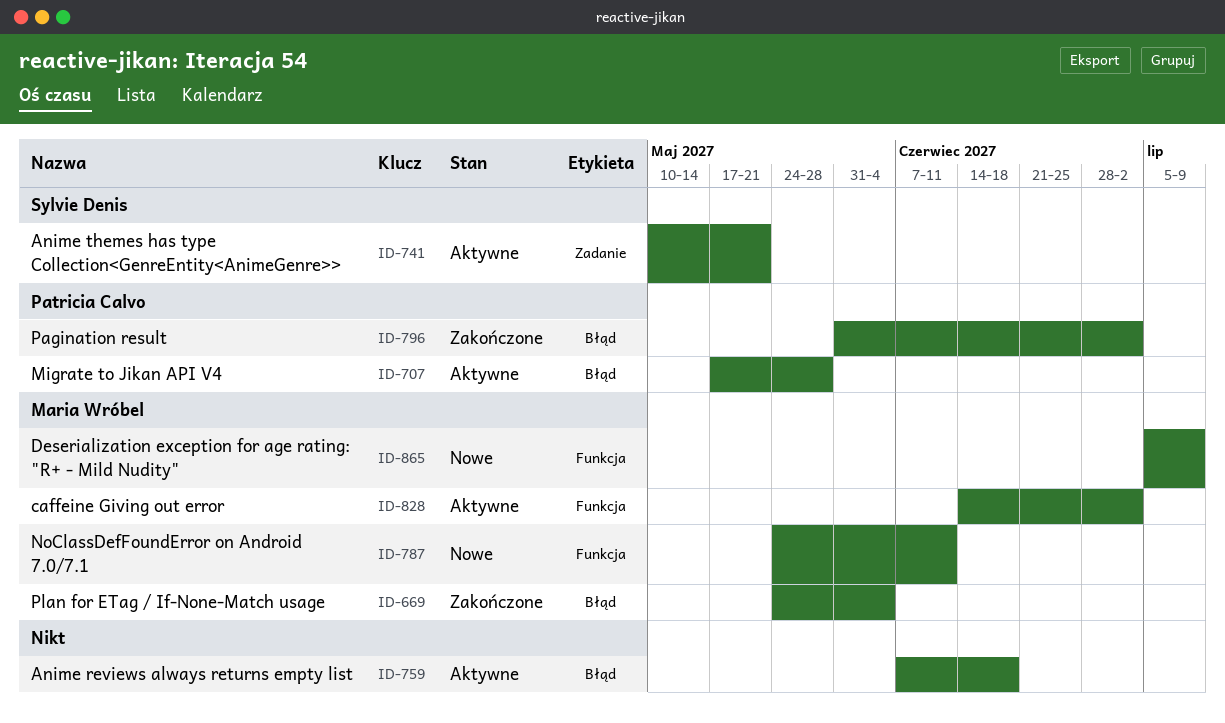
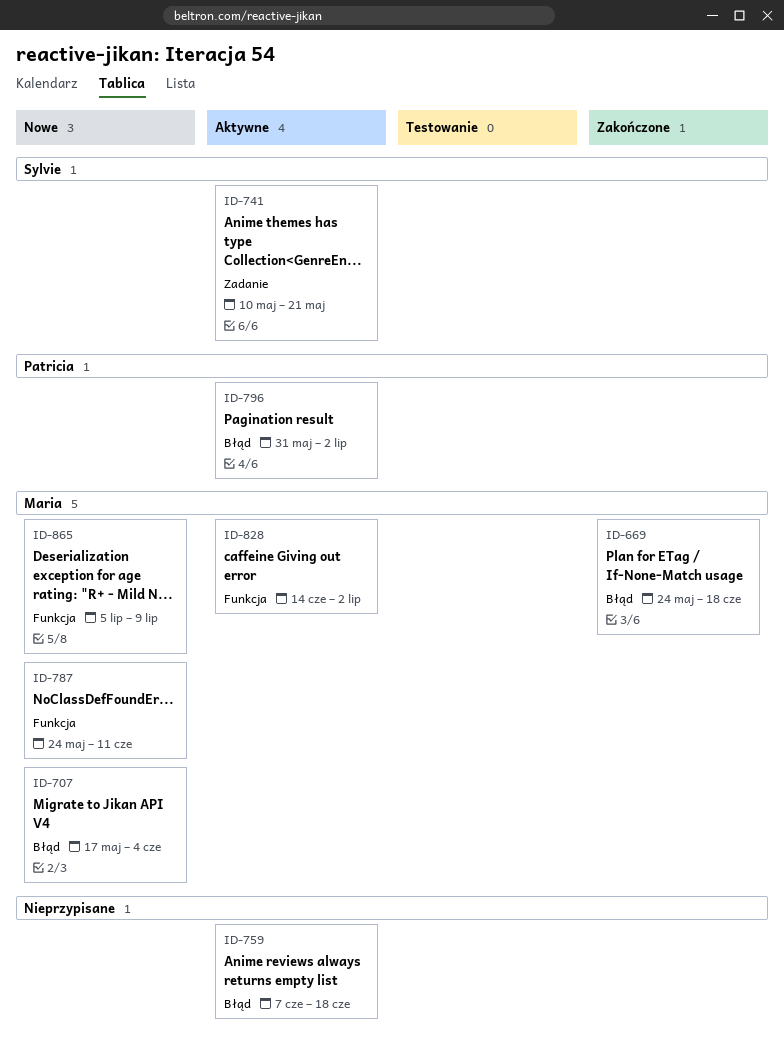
ID-669, due: Jun 4 -> Jun 18
ID-707, status: Aktywne -> Nowe
ID-707, owner: Patricia Calvo -> Maria Wróbel
ID-707, due: May 28 -> Jun 4
ID-796, status: Zakończone -> Aktywne

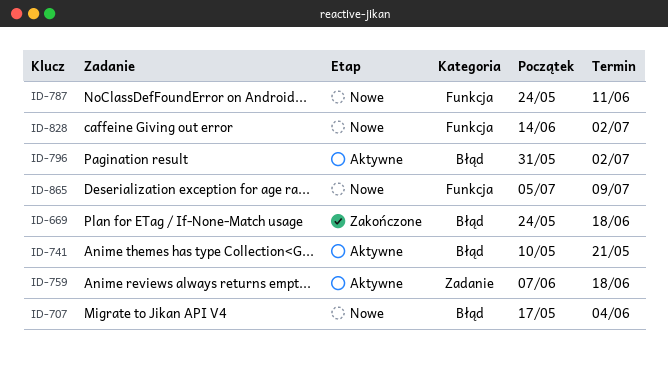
ID-741, label: Zadanie -> Błąd
ID-759, label: Błąd -> Zadanie
ID-828, status: Aktywne -> Nowe

